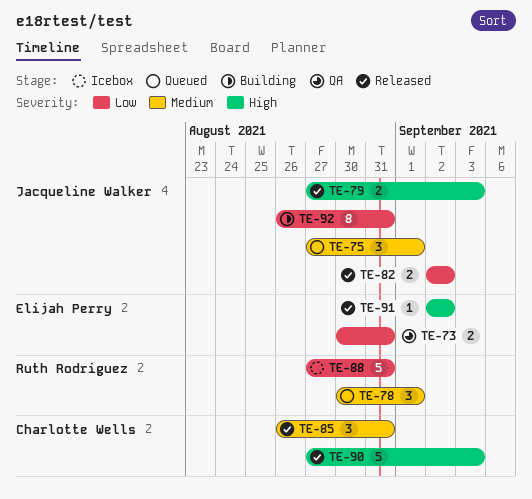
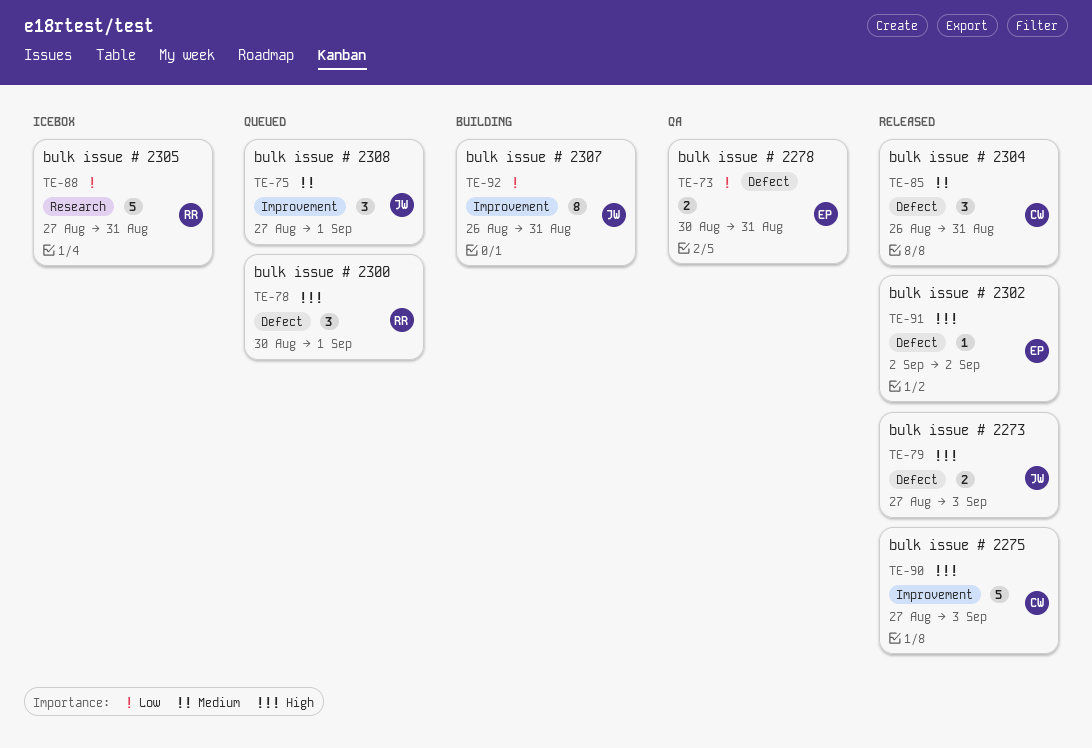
TE-78, priority: Medium -> High
TE-82: present -> none

